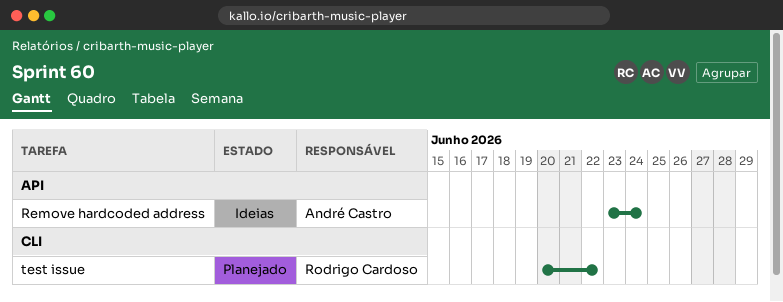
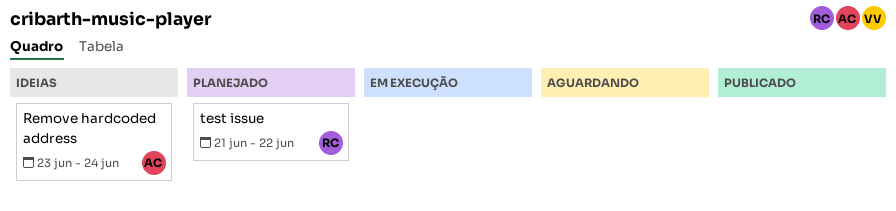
test issue, start: Jun 20 -> Jun 21

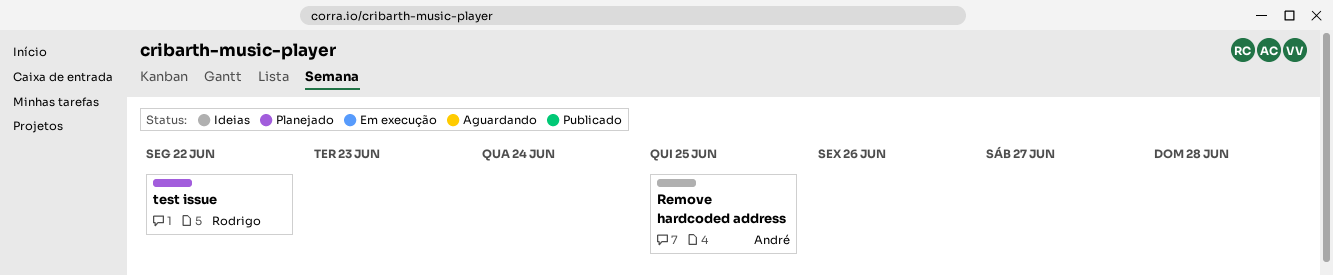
Remove hardcoded address, due: Jun 24 -> Jun 25

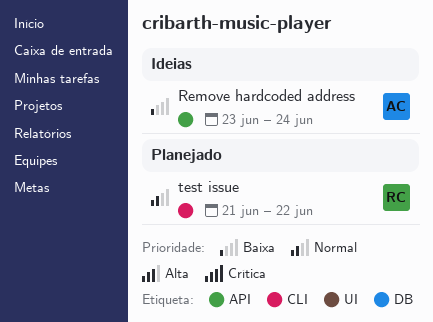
Remove hardcoded address, due: Jun 25 -> Jun 24

